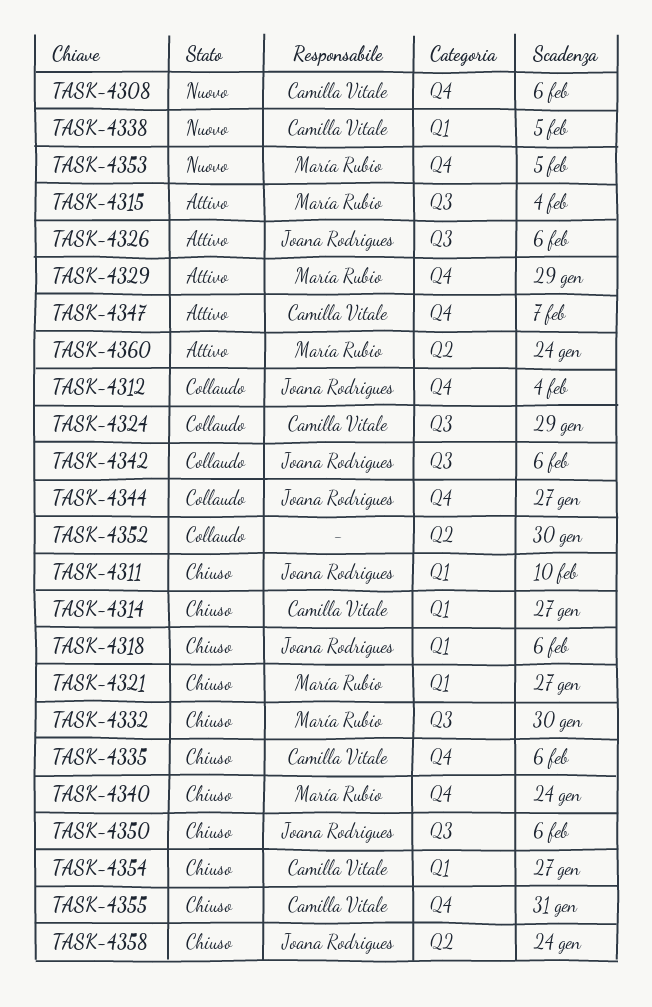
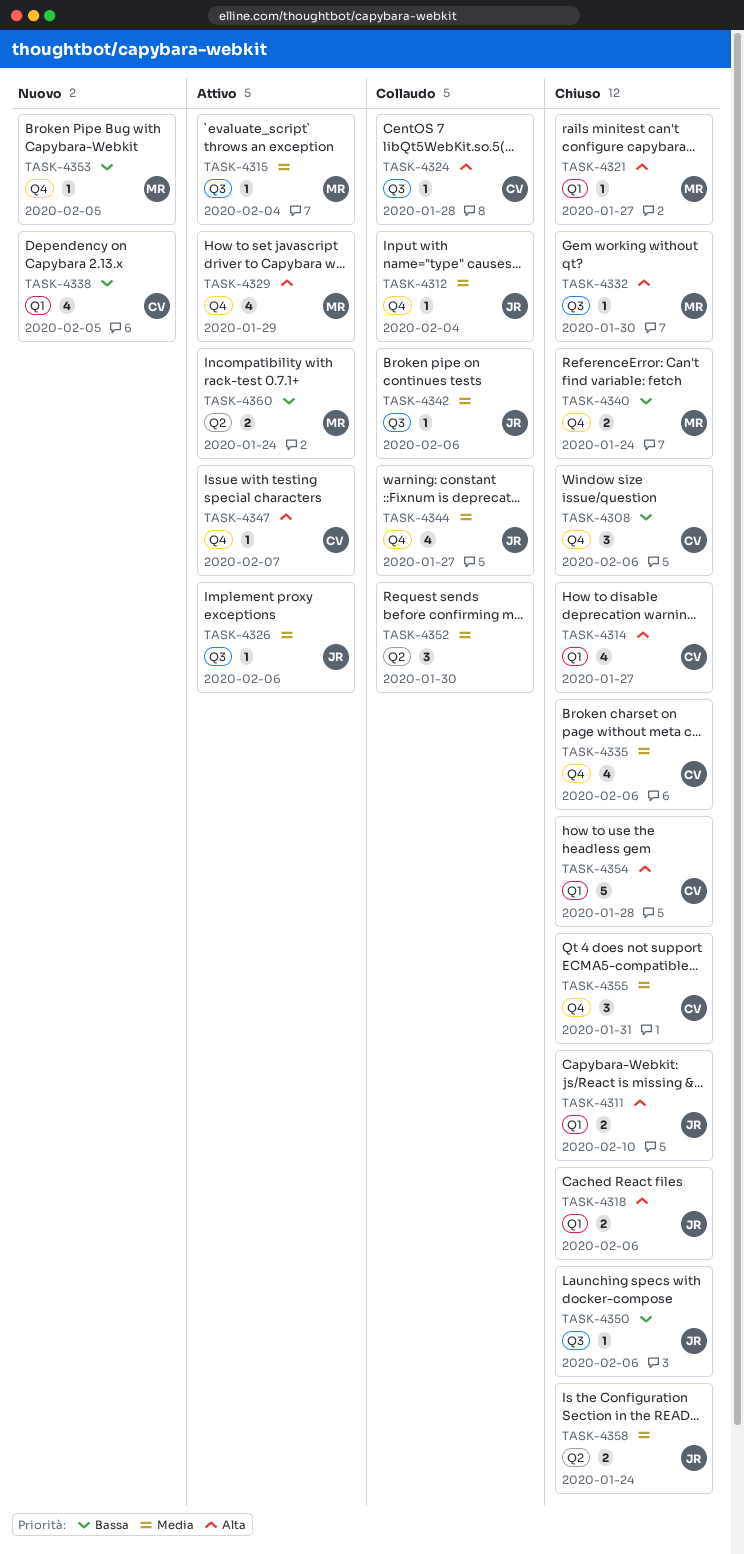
TASK-4308, status: Nuovo -> Chiuso
TASK-4324, due: Jan 29 -> Jan 28
TASK-4354, due: Jan 27 -> Jan 28

